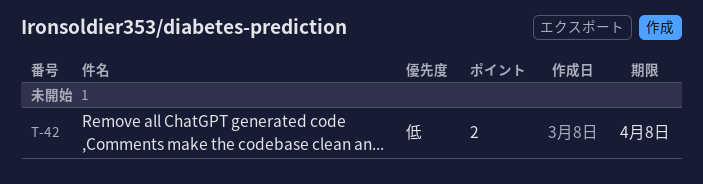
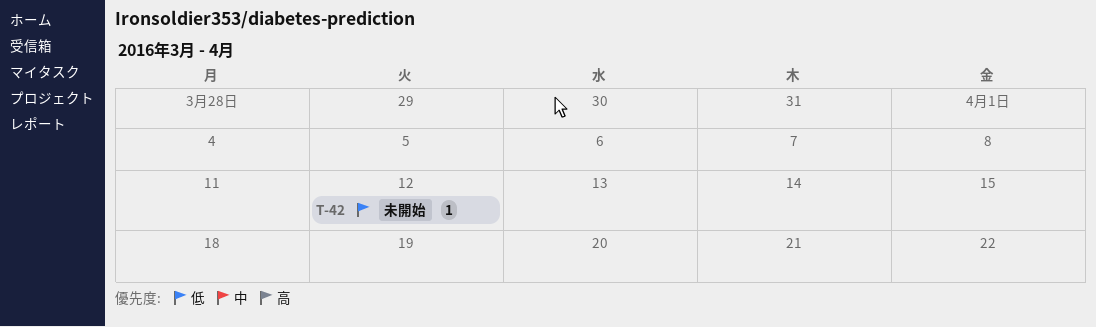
T-42, estimate: 2 -> 1
T-42, due: Apr 8 -> Apr 12

